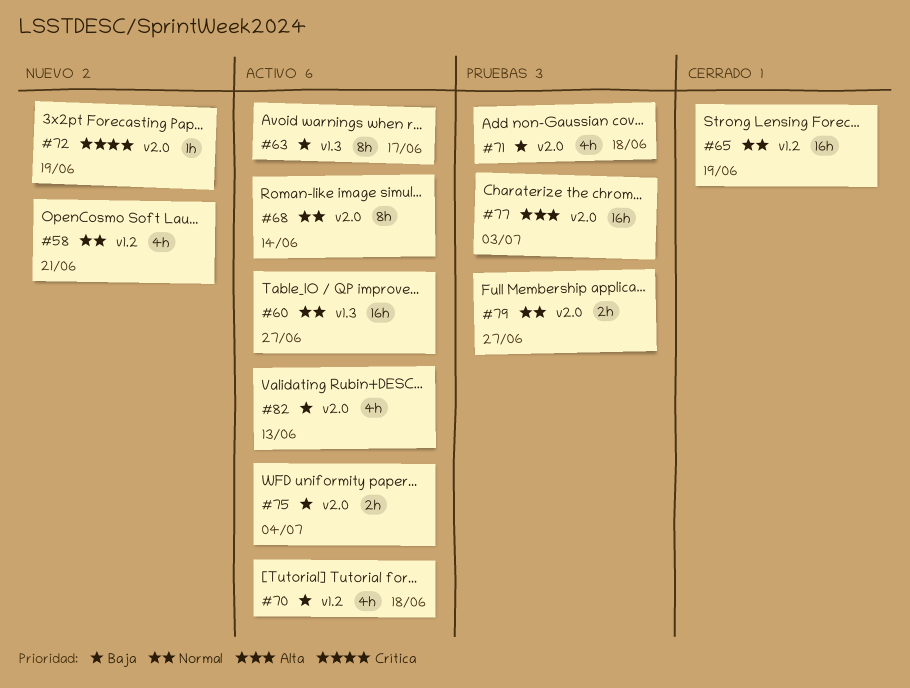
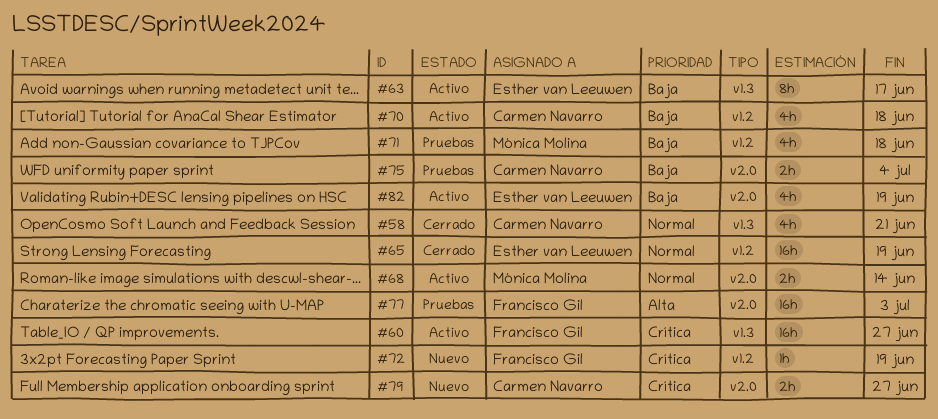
#58, status: Nuevo -> Cerrado
#58, label: v1.2 -> v1.3
#60, priority: Normal -> Crítica
#68, estimate: 8h -> 2h
#71, label: v2.0 -> v1.2
#72, label: v2.0 -> v1.2
#75, status: Activo -> Pruebas
#79, status: Pruebas -> Nuevo
#79, priority: Normal -> Crítica
#82, due: Jun 13 -> Jun 19

